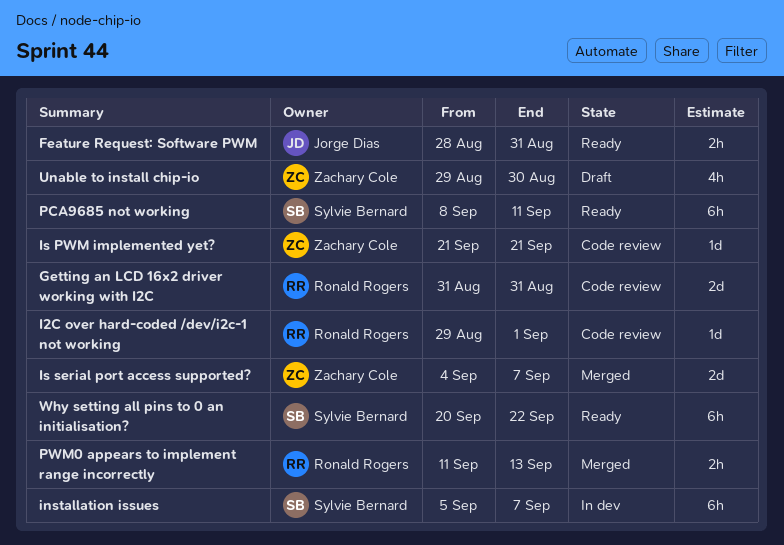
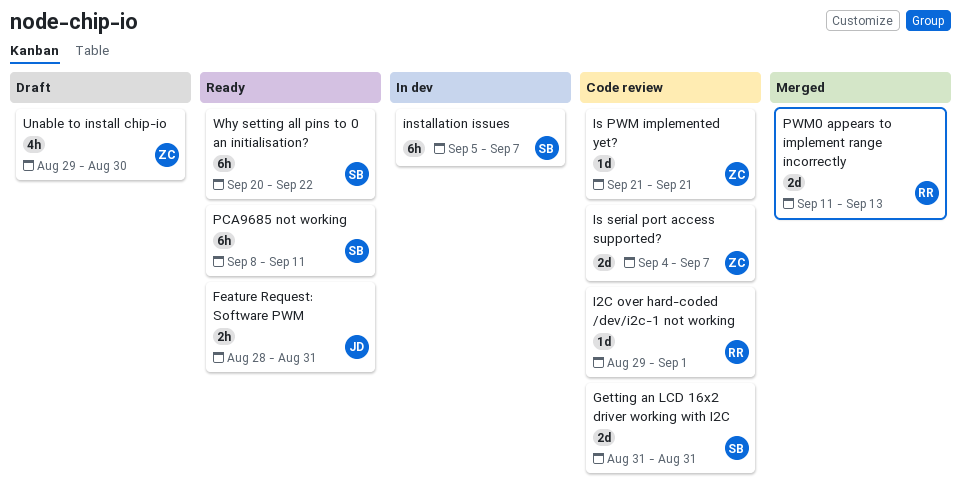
Getting an LCD 16x2 driver working with I2C, owner: Ronald Rogers -> Sylvie Bernard
Is serial port access supported?, status: Merged -> Code review
PWM0 appears to implement range incorrectly, estimate: 2h -> 2d

